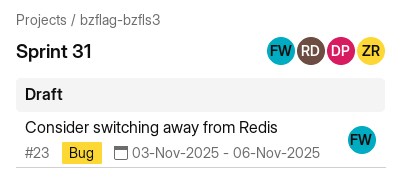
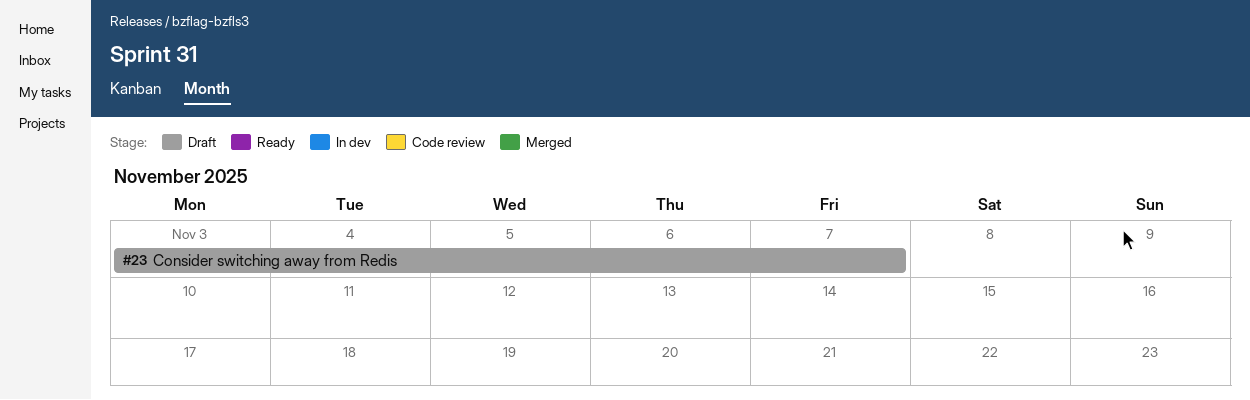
#23, due: Nov 6 -> Nov 7

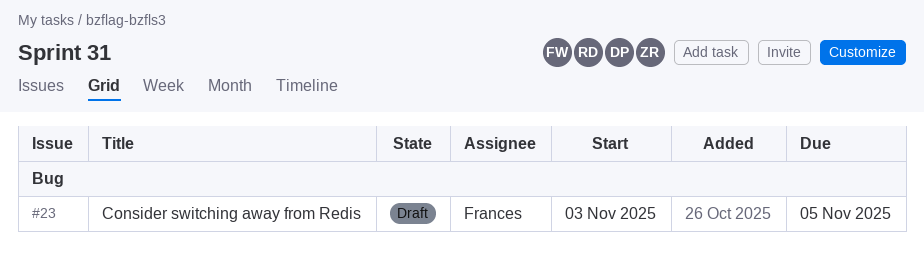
#23, due: Nov 7 -> Nov 5

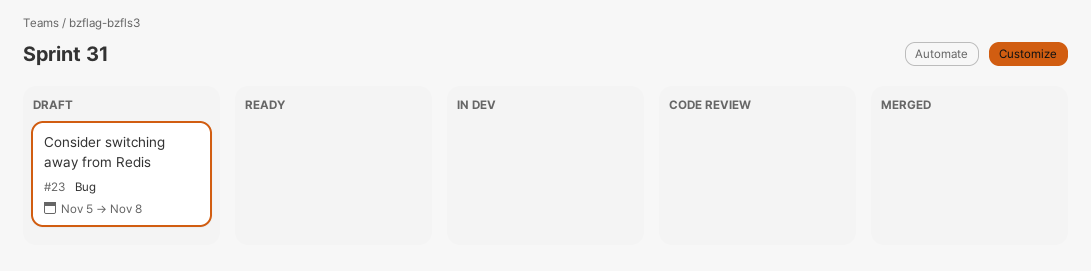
#23, start: Nov 3 -> Nov 5
#23, due: Nov 5 -> Nov 8

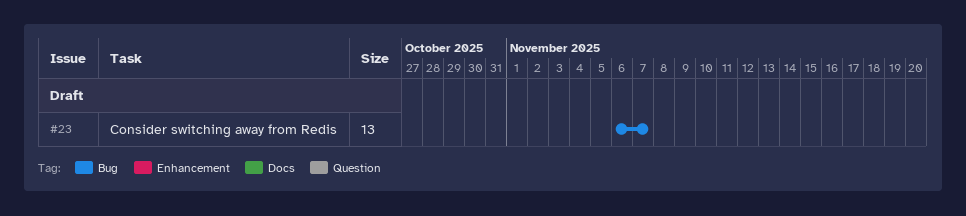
#23, start: Nov 5 -> Nov 6
#23, due: Nov 8 -> Nov 7

